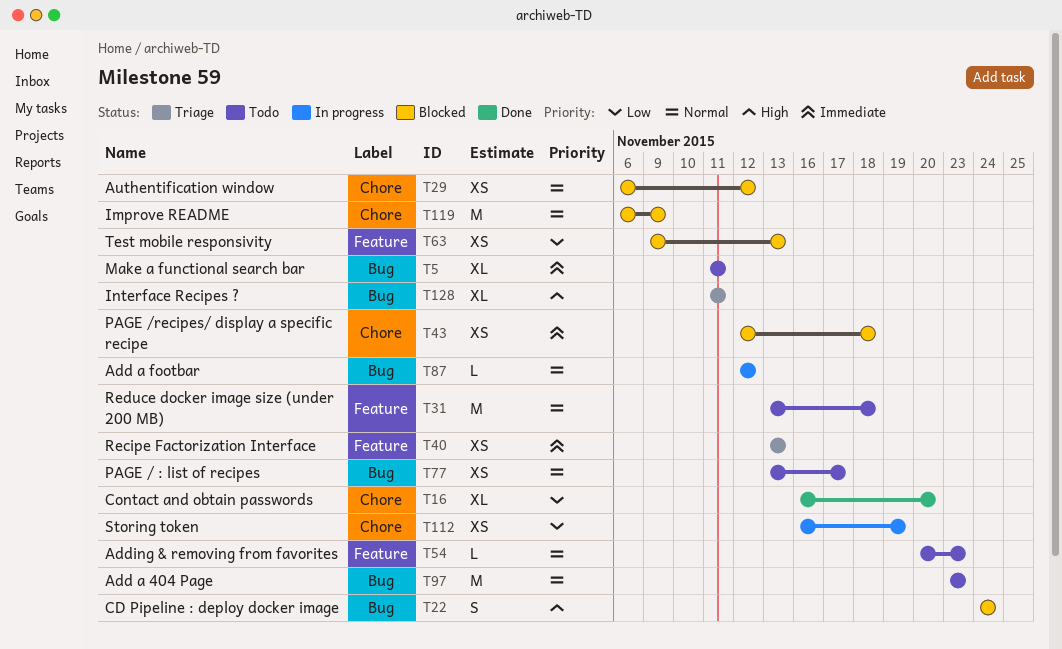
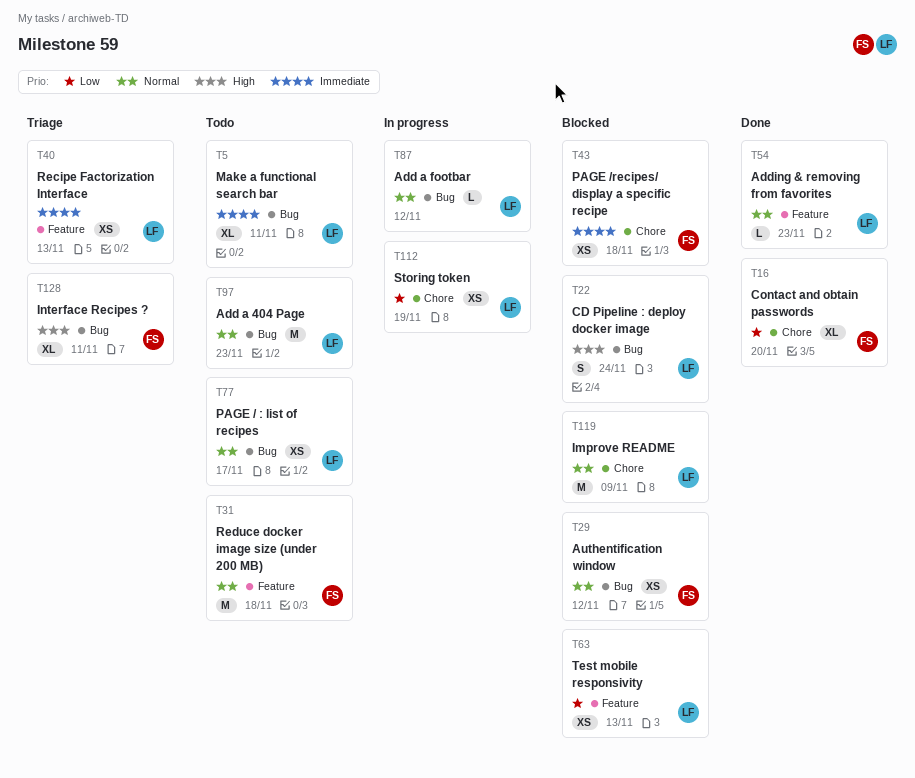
T29, label: Chore -> Bug
T54, status: Todo -> Done

